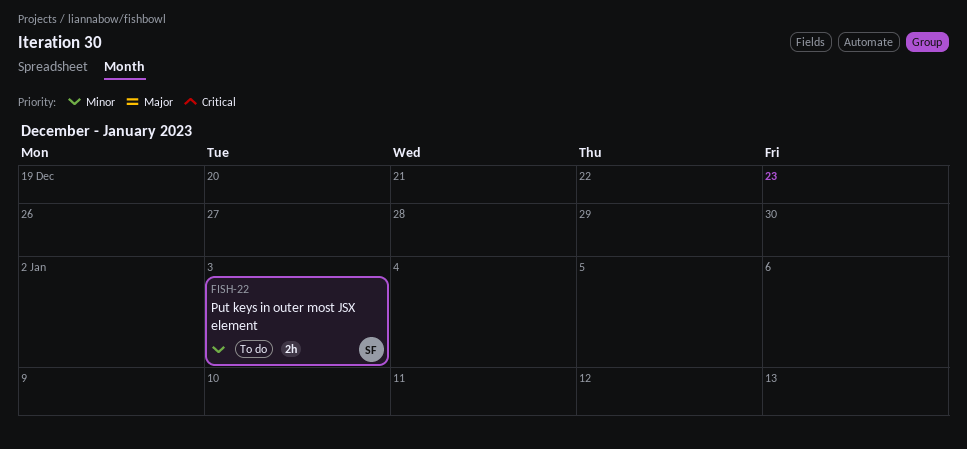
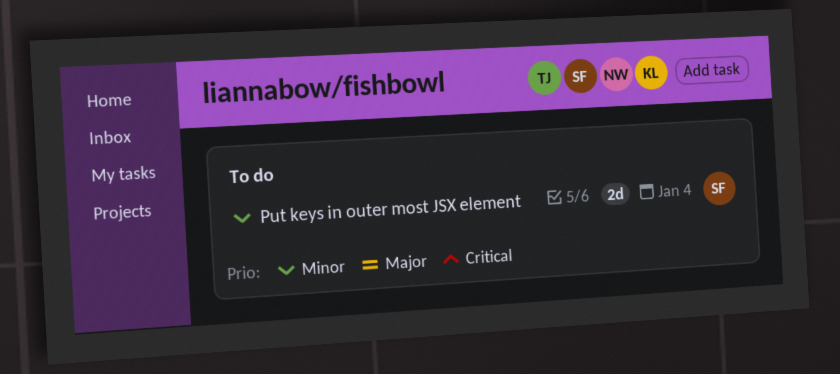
Put keys in outer most JSX element, estimate: 2h -> 2d
Put keys in outer most JSX element, due: Jan 3 -> Jan 4

